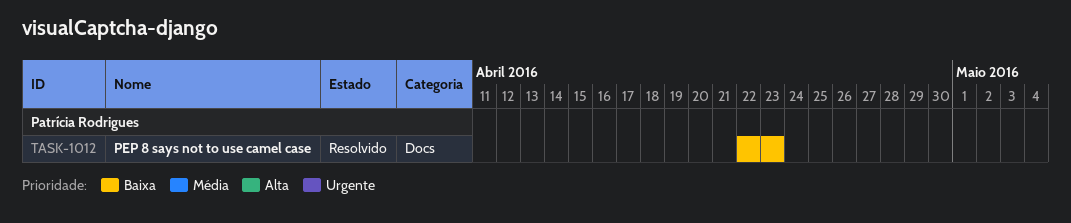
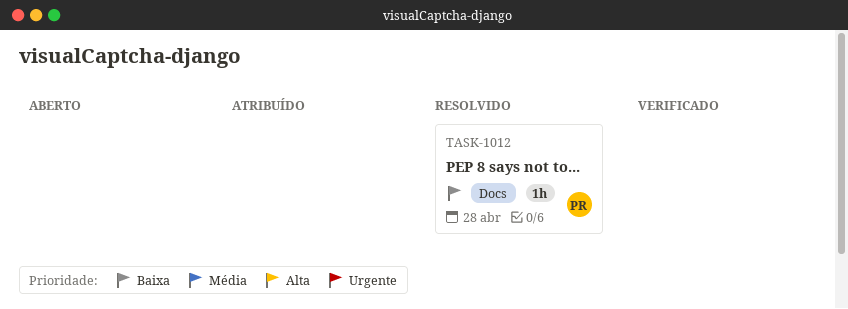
TASK-1012, due: Apr 23 -> Apr 28

